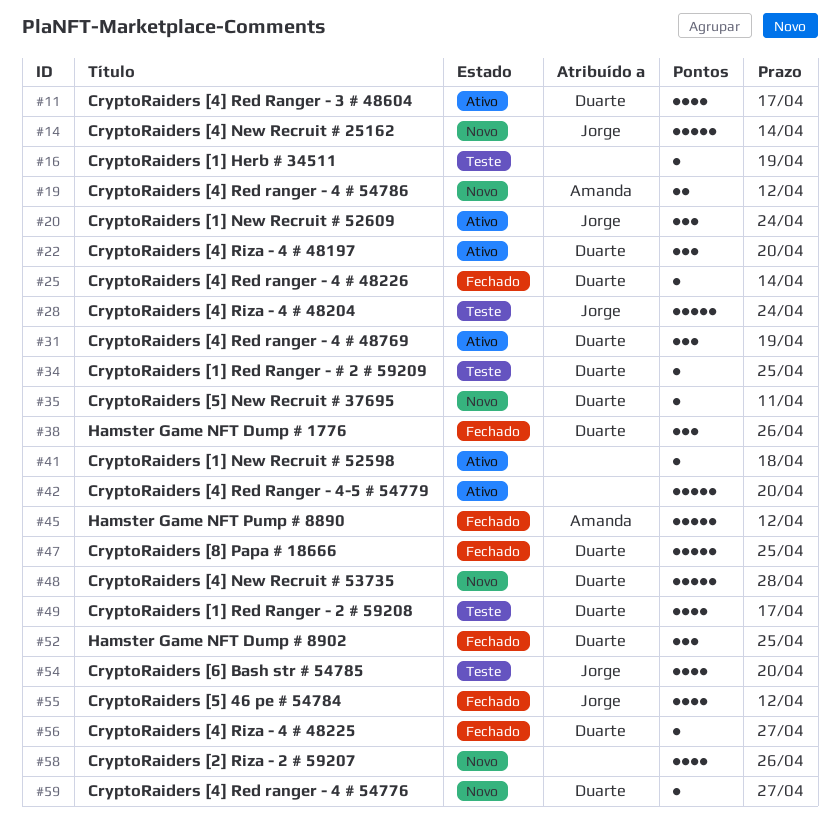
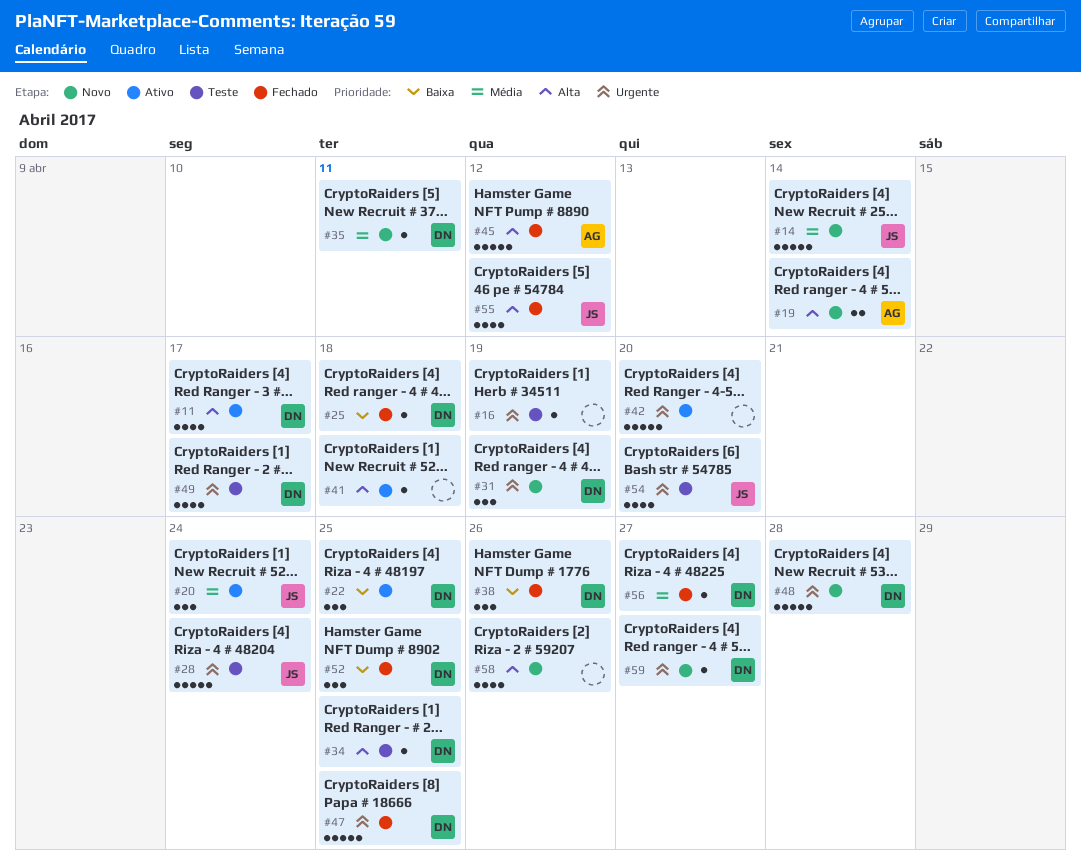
#19, due: Apr 12 -> Apr 14
#22, due: Apr 20 -> Apr 25
#25, due: Apr 14 -> Apr 18
#31, status: Ativo -> Novo

